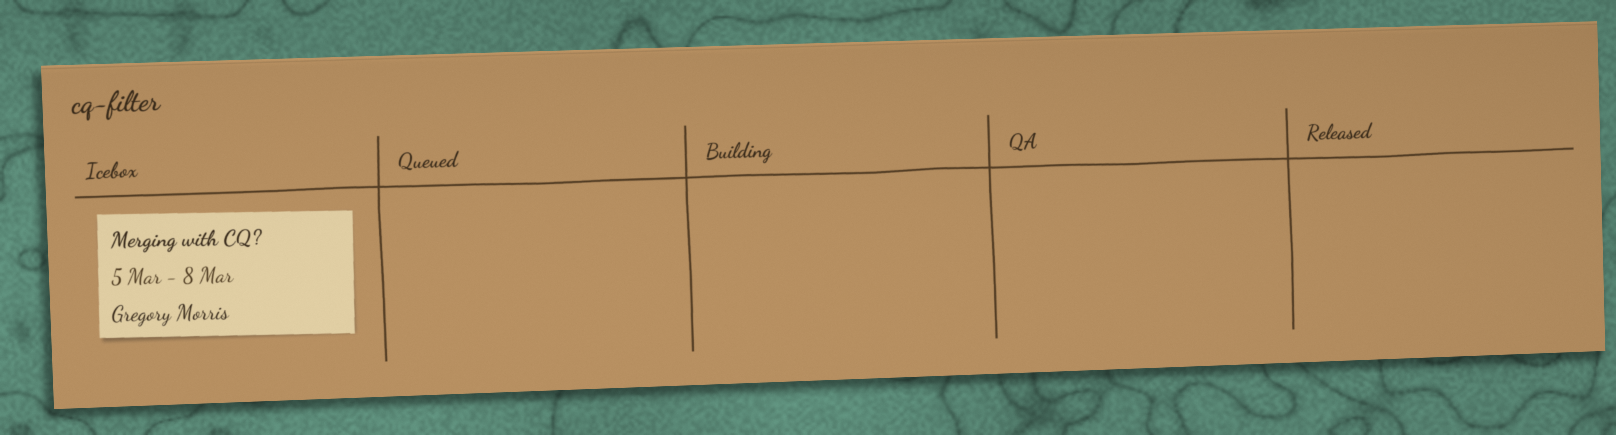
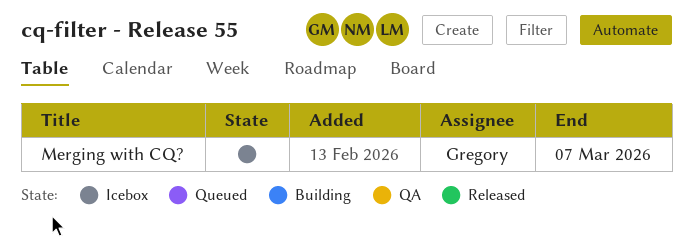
Merging with CQ?, due: Mar 8 -> Mar 7

